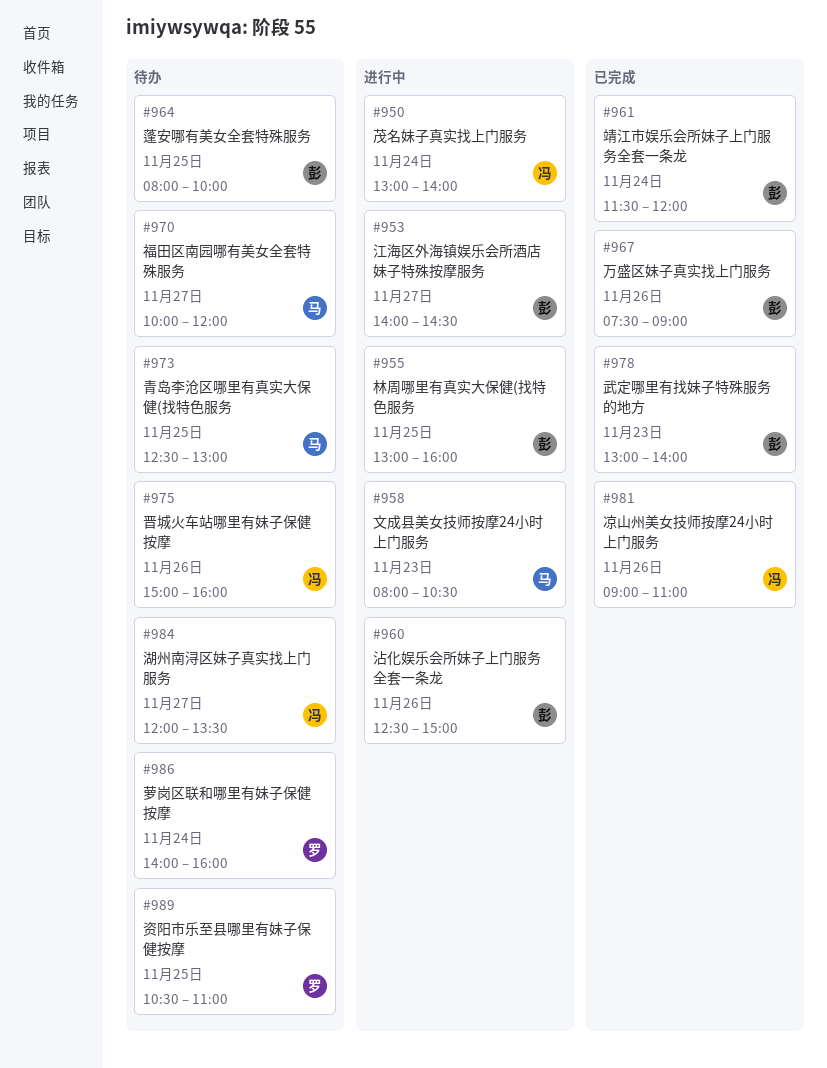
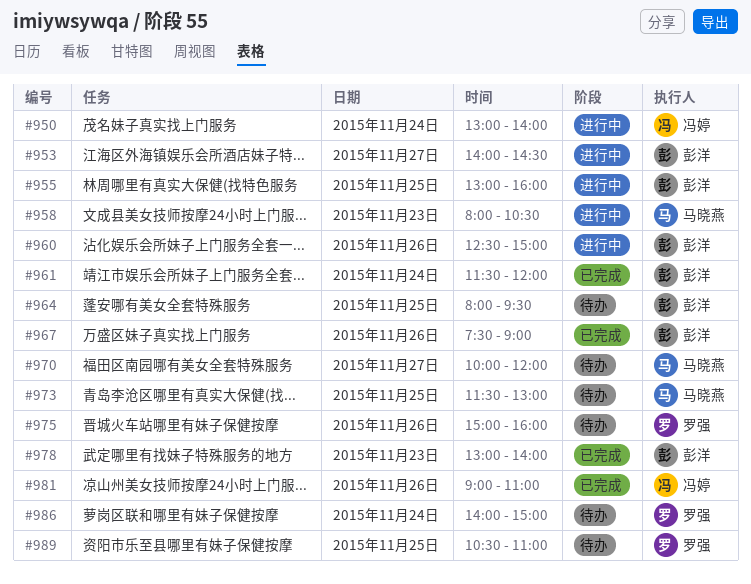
#964, ends: 10:00 -> 09:30
#973, begins: 12:30 -> 11:30
#975, owner: 冯婷 -> 罗强
#984: present -> none
#986, ends: 16:00 -> 15:00

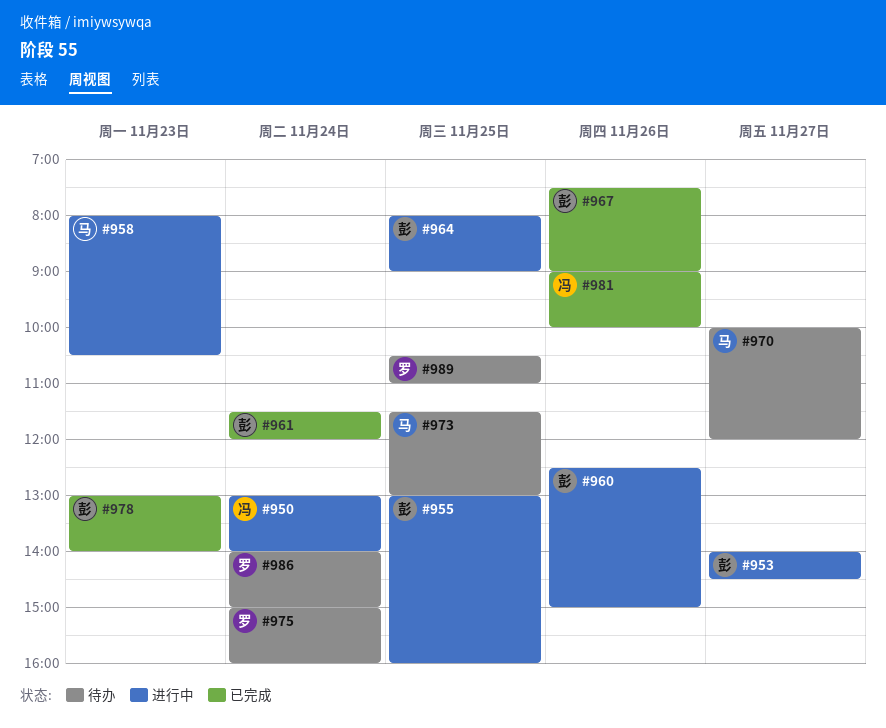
#964, status: 待办 -> 进行中
#964, ends: 09:30 -> 09:00
#975, day: Nov 26 -> Nov 24
#981, ends: 11:00 -> 10:00

